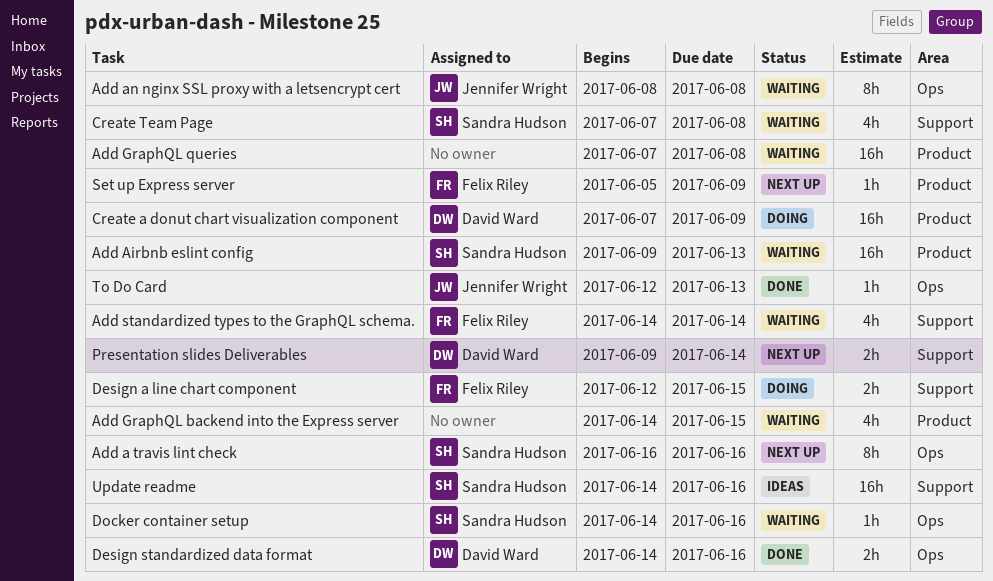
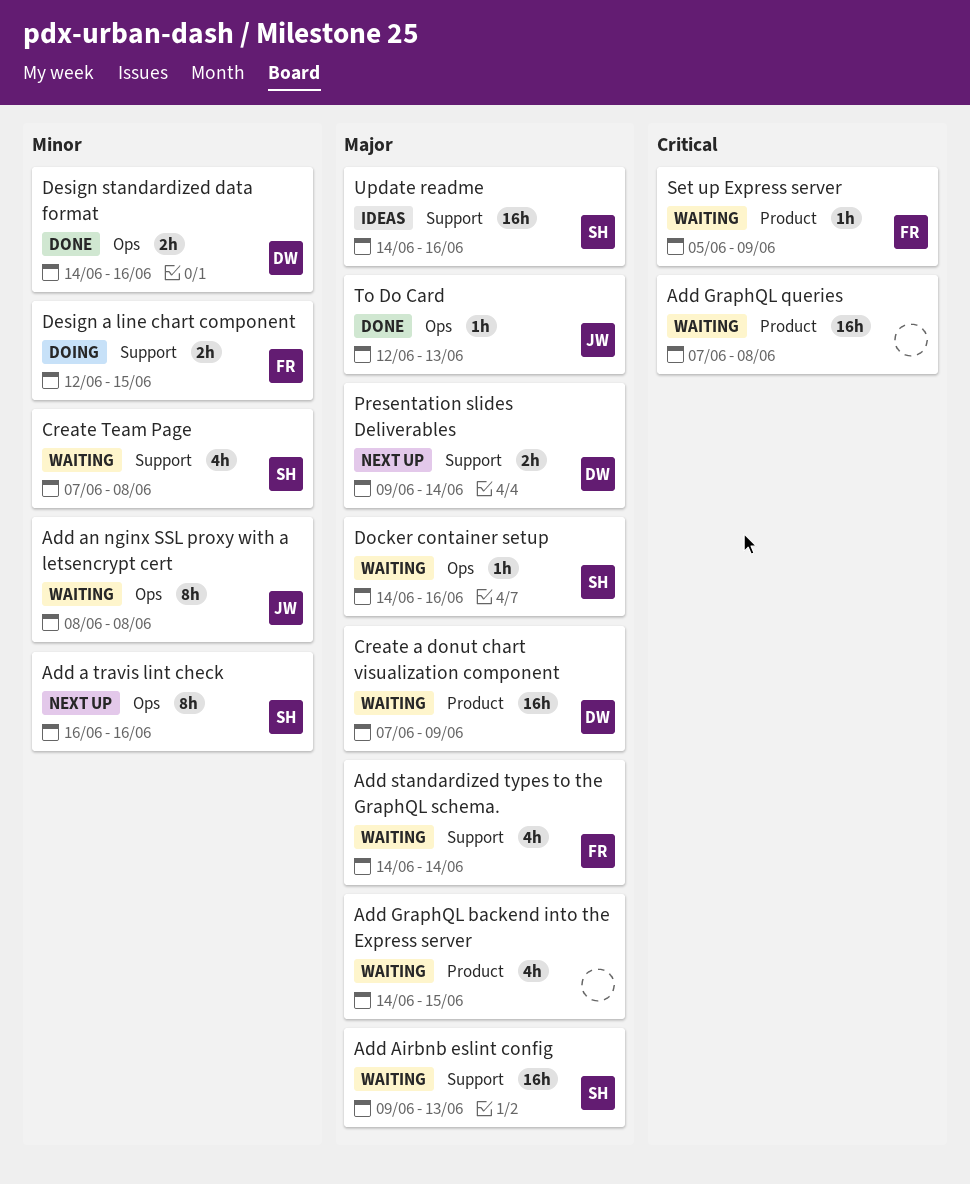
Add Airbnb eslint config, label: Product -> Support
Create a donut chart visualization component, status: Doing -> Waiting
Set up Express server, status: Next up -> Waiting

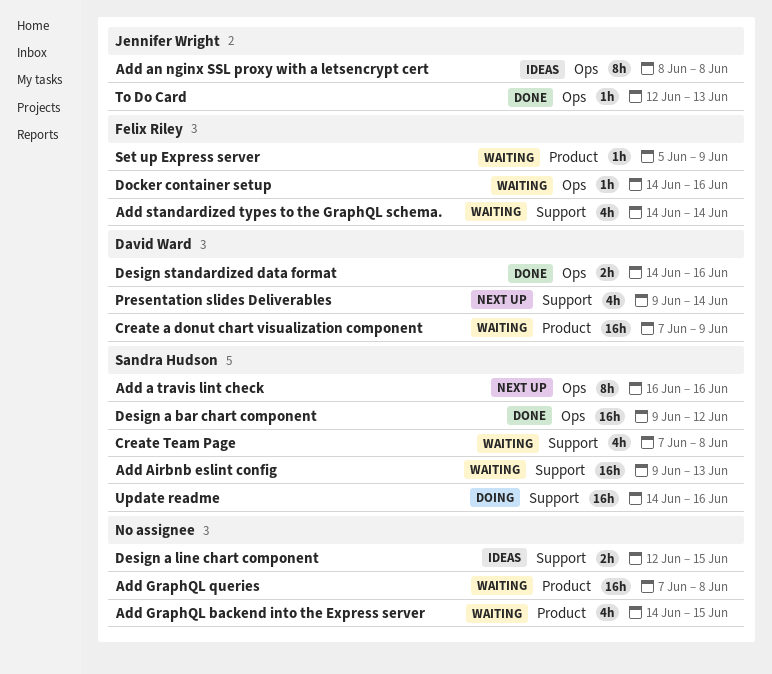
Add an nginx SSL proxy with a letsencrypt cert, status: Waiting -> Ideas
Design a bar chart component: none -> present
Design a line chart component, status: Doing -> Ideas
Design a line chart component, owner: Felix Riley -> none
Docker container setup, owner: Sandra Hudson -> Felix Riley
Presentation slides Deliverables, estimate: 2h -> 4h
Update readme, status: Ideas -> Doing

